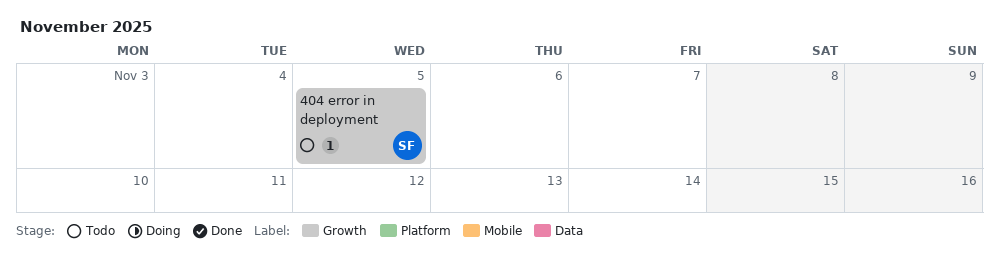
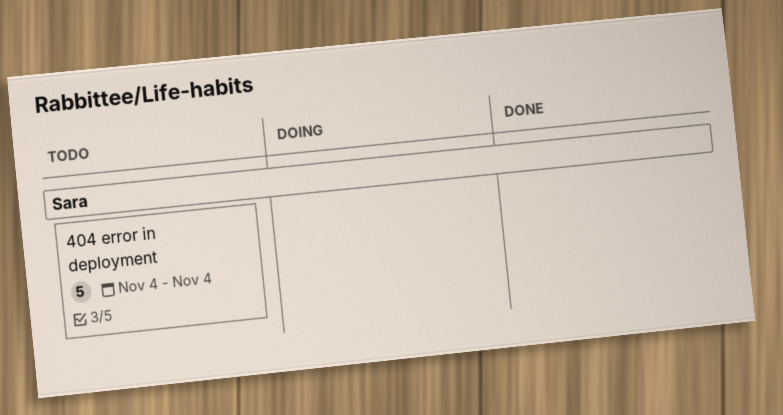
404 error in deployment, estimate: 1 -> 5
404 error in deployment, due: Nov 5 -> Nov 4

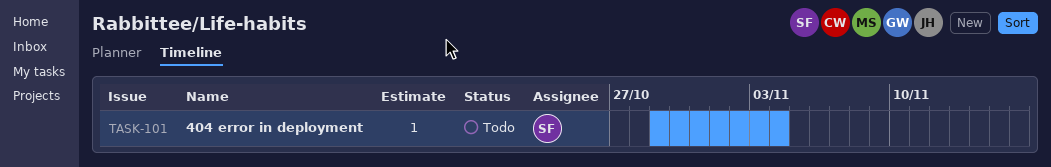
404 error in deployment, estimate: 5 -> 1
404 error in deployment, start: Nov 4 -> Oct 29

